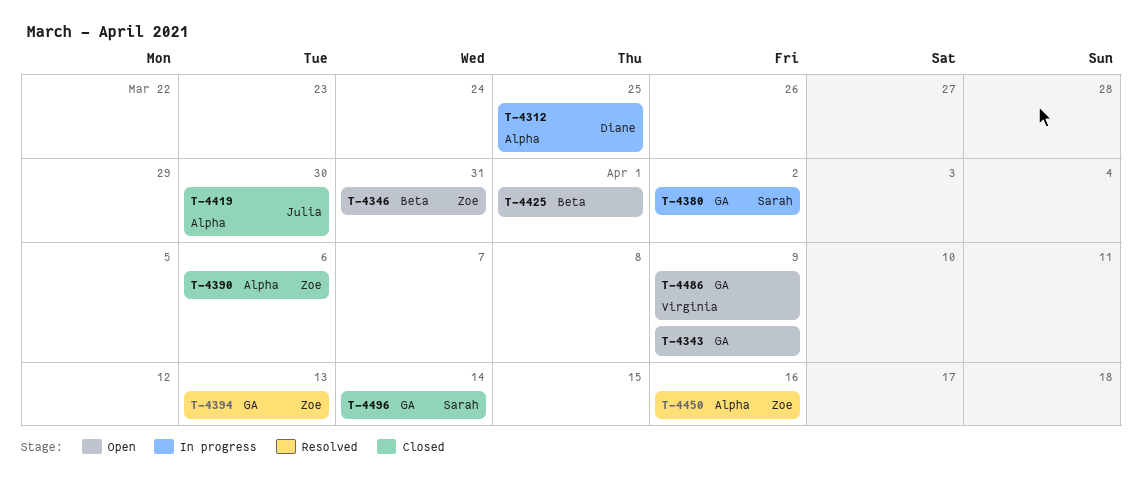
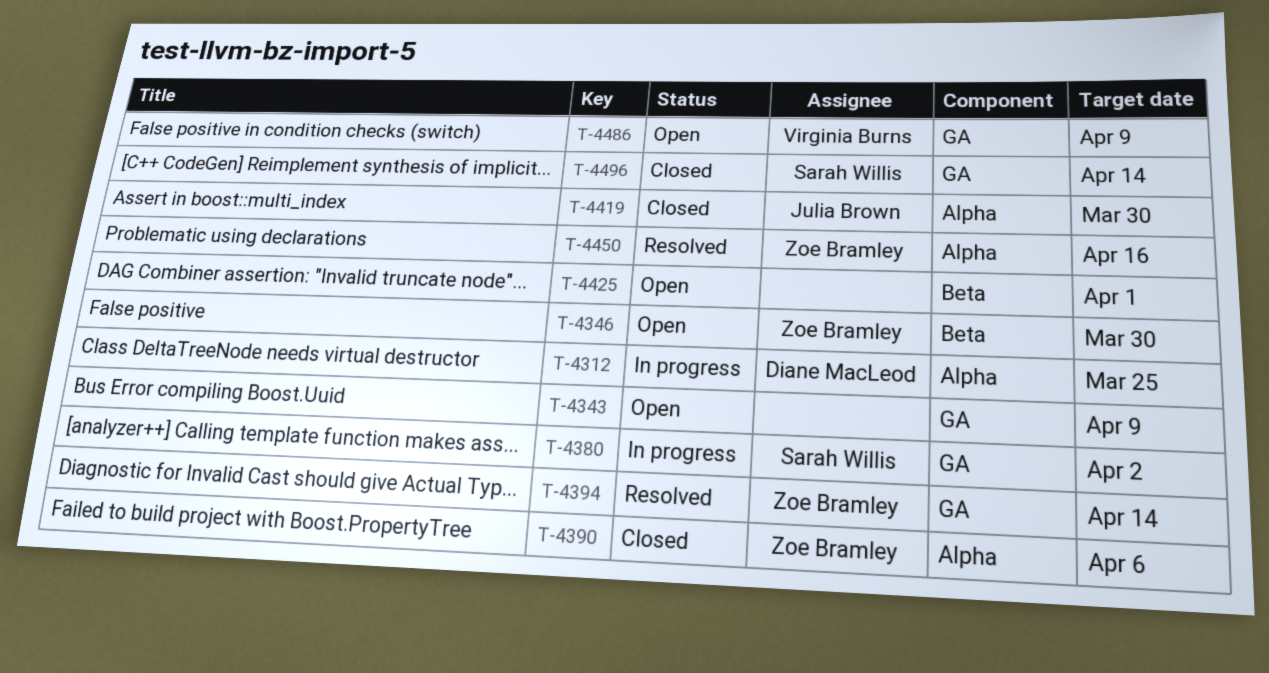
T-4346, due: Mar 31 -> Mar 30
T-4394, due: Apr 13 -> Apr 14

